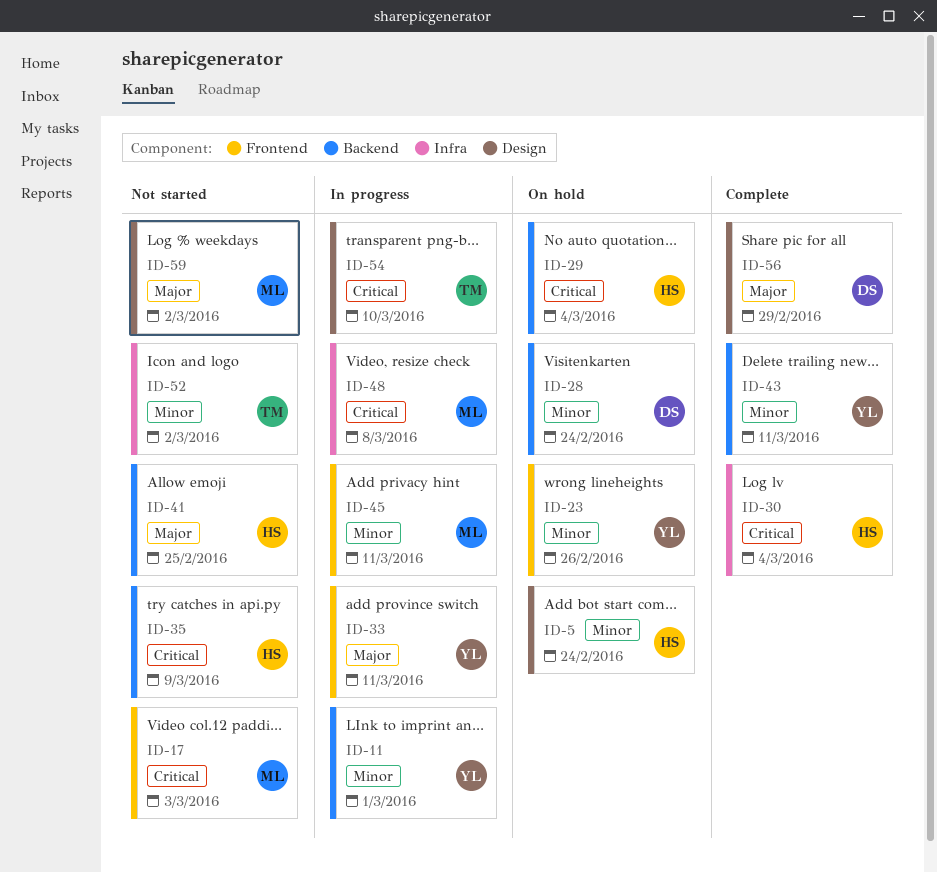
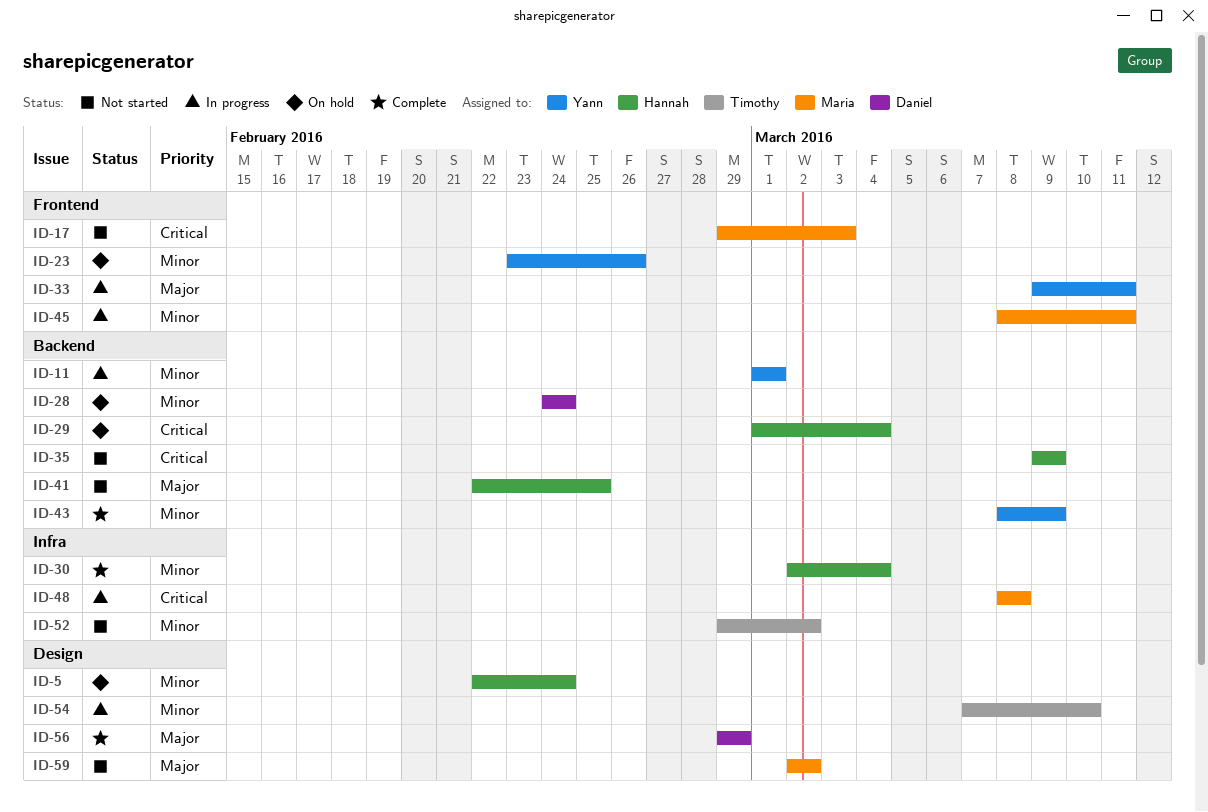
ID-30, priority: Critical -> Minor
ID-43, due: Mar 11 -> Mar 9
ID-54, priority: Critical -> Minor

